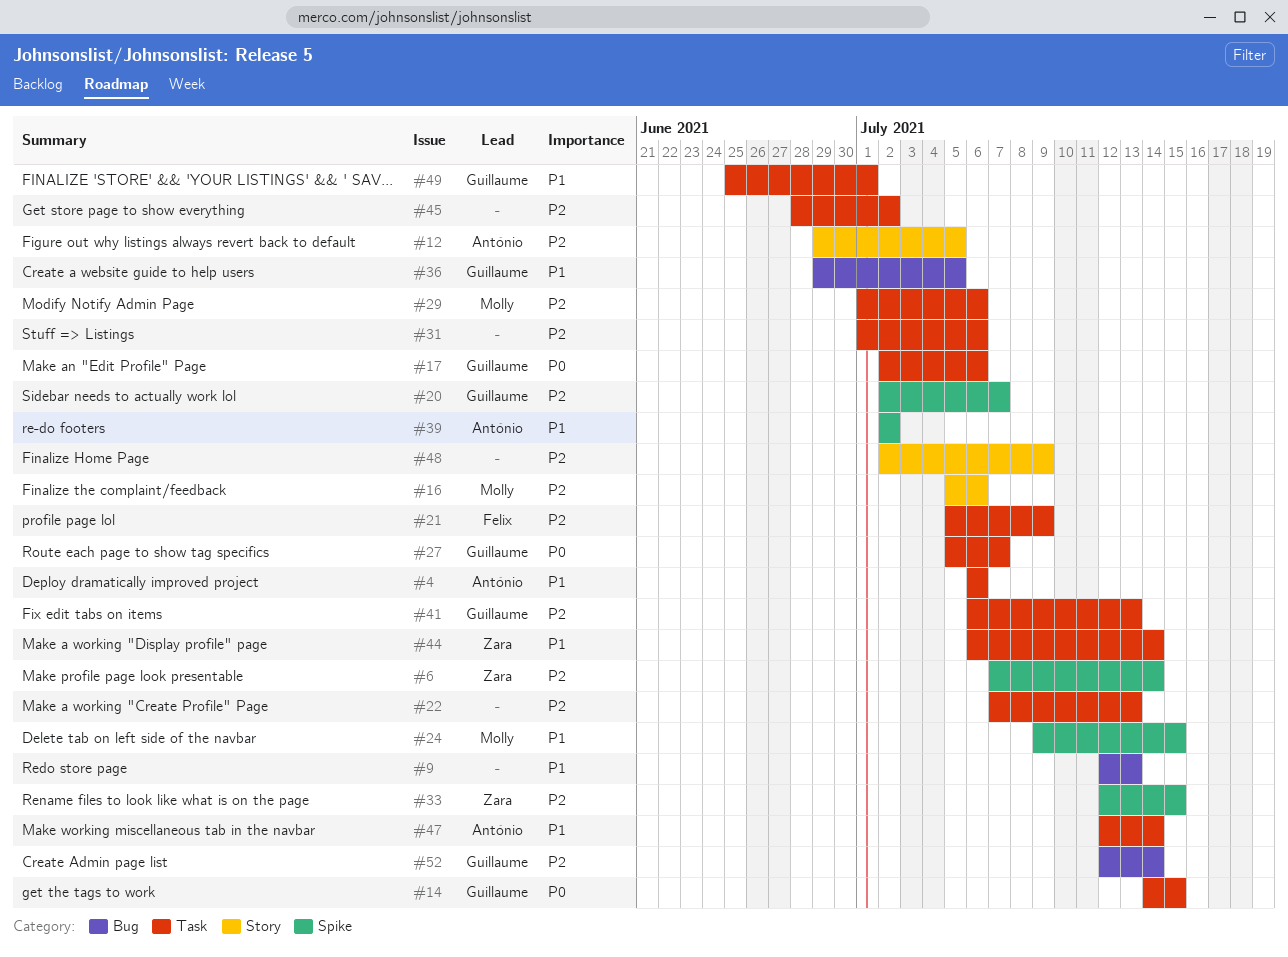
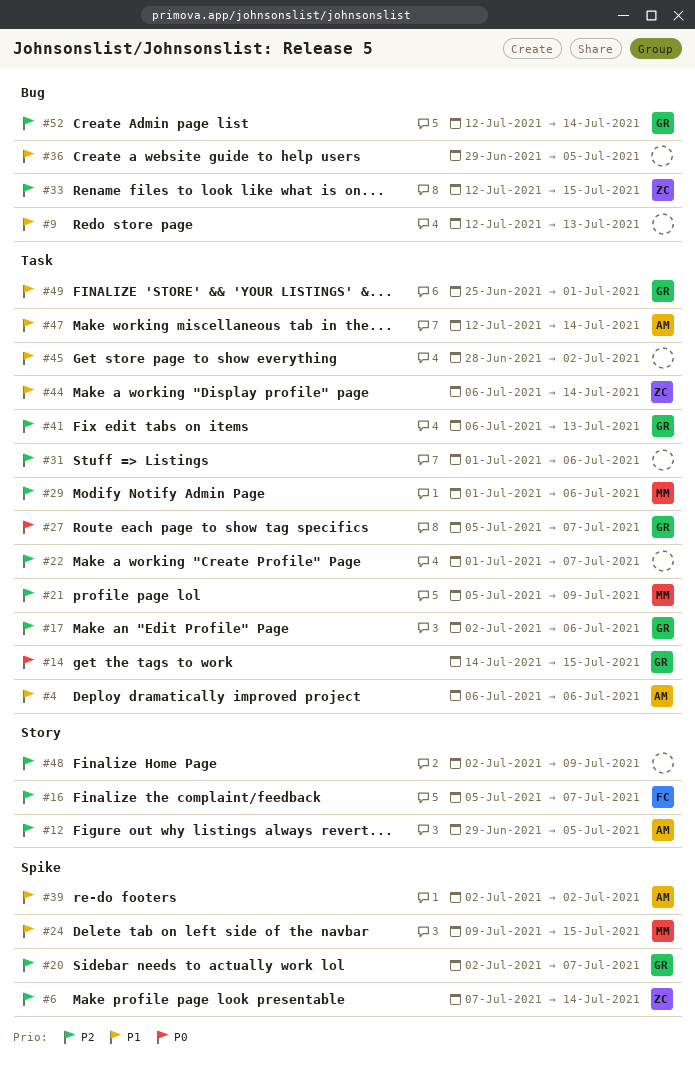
#16, owner: Molly -> Felix
#16, due: Jul 6 -> Jul 7
#17, priority: P0 -> P2
#21, owner: Felix -> Molly
#22, start: Jul 7 -> Jul 1
#22, due: Jul 13 -> Jul 7
#33, label: Spike -> Bug
#36, owner: Guillaume -> none
#45, priority: P2 -> P1

